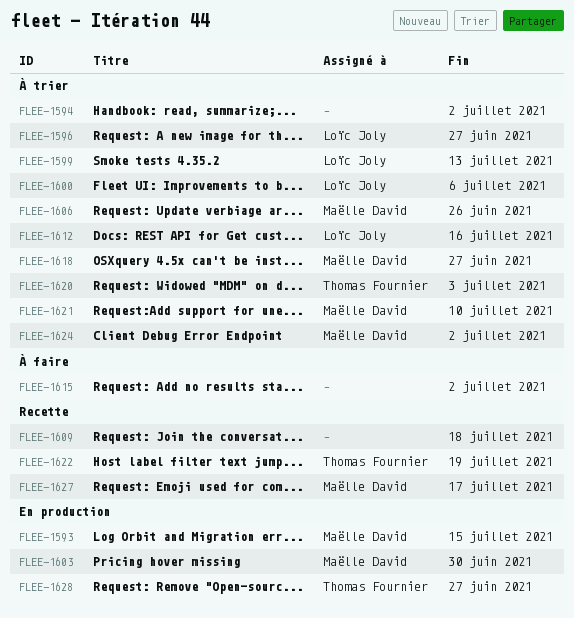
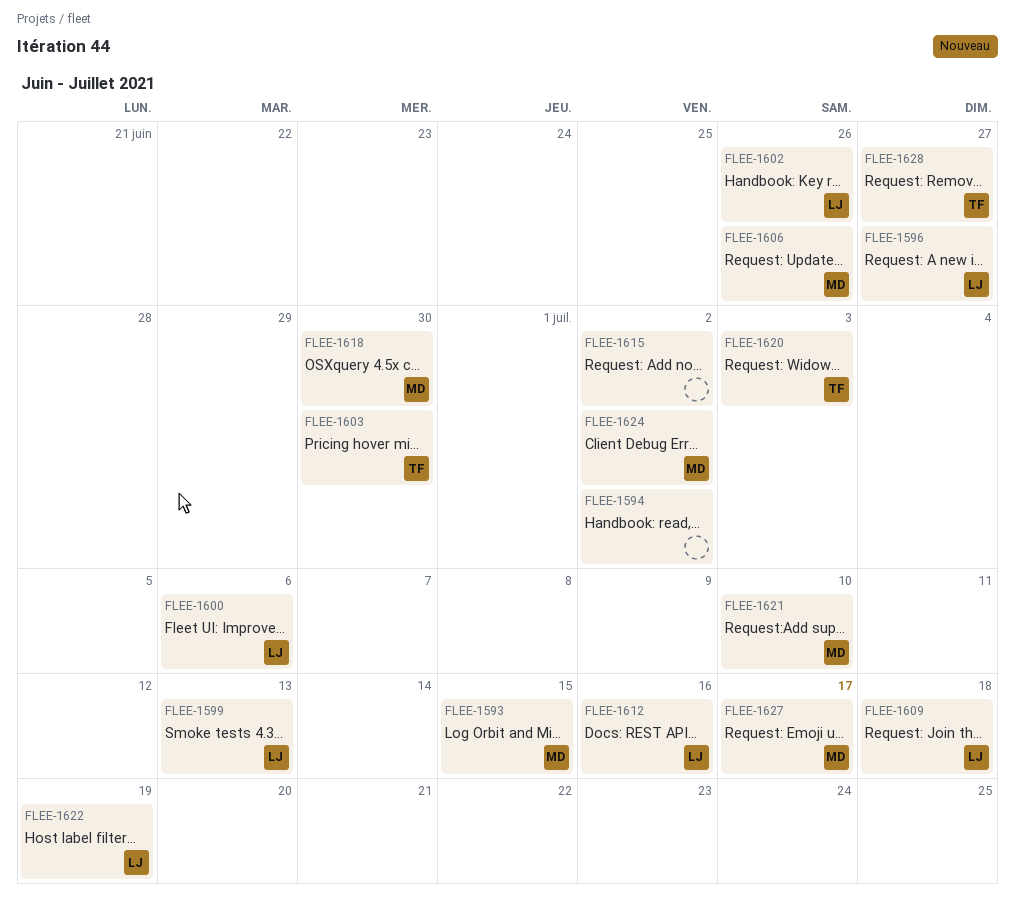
FLEE-1602: none -> present
FLEE-1603, owner: Maëlle David -> Thomas Fournier
FLEE-1609, owner: none -> Loïc Joly
FLEE-1618, due: Jun 27 -> Jun 30
FLEE-1622, owner: Thomas Fournier -> Loïc Joly

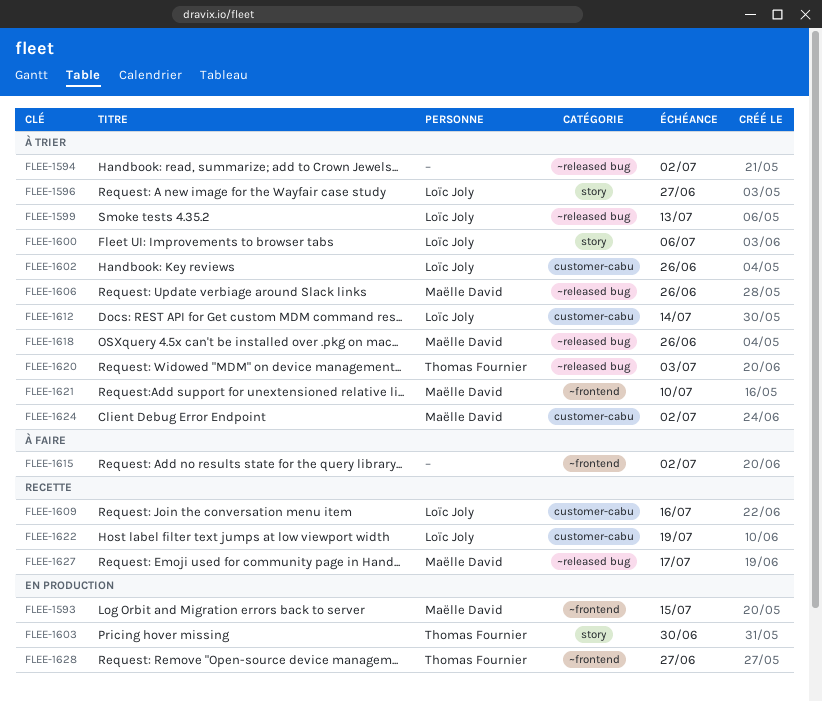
FLEE-1609, due: Jul 18 -> Jul 16
FLEE-1612, due: Jul 16 -> Jul 14
FLEE-1618, due: Jun 30 -> Jun 26

